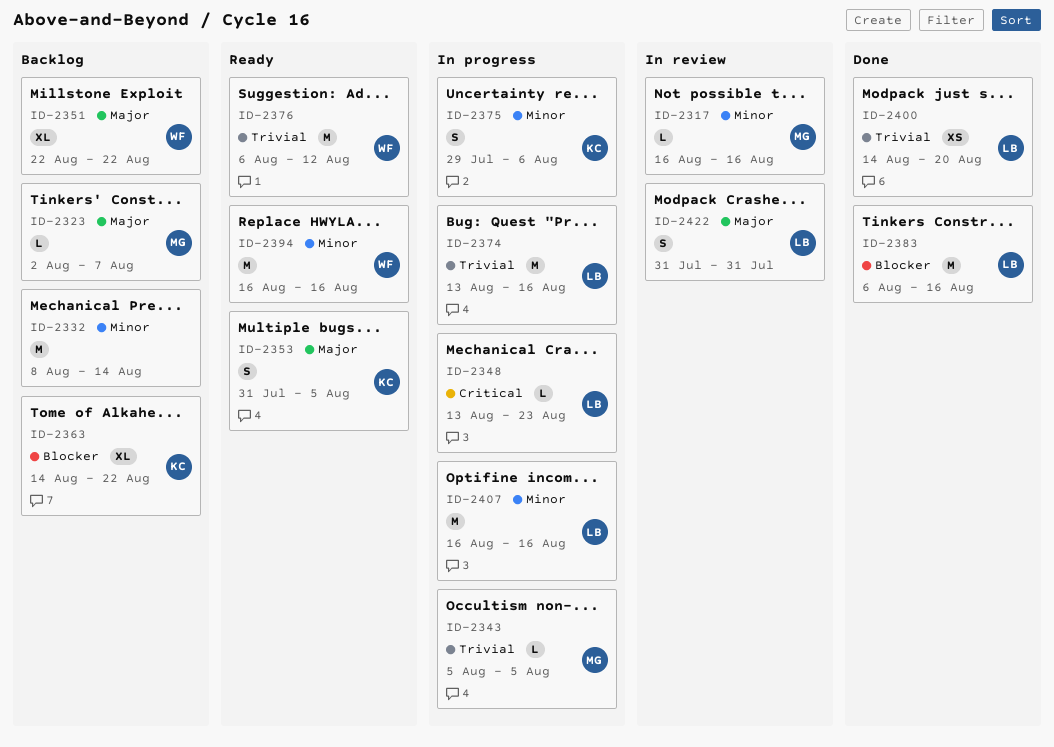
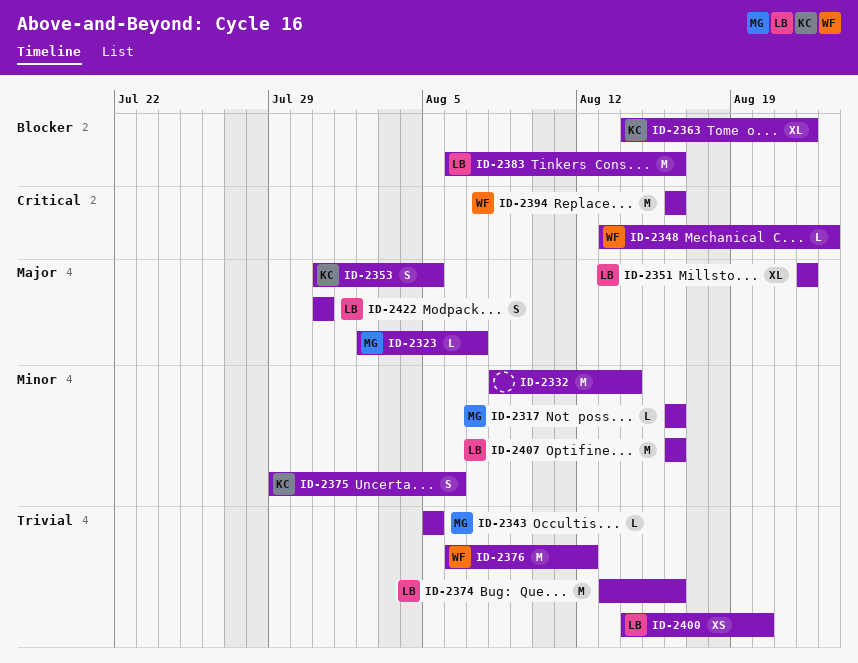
ID-2348, owner: LB -> WF
ID-2351, owner: WF -> LB
ID-2394, priority: Minor -> Critical

